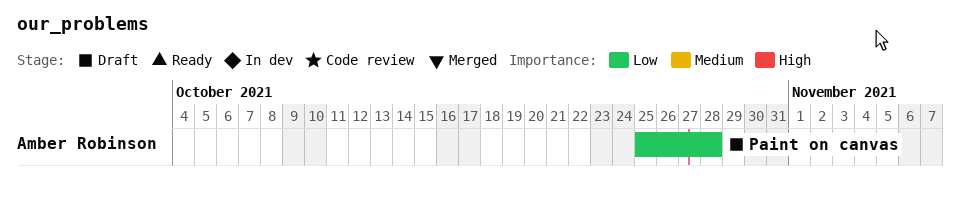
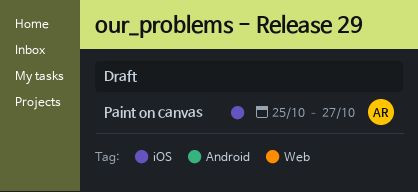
Paint on canvas, due: Oct 28 -> Oct 27

